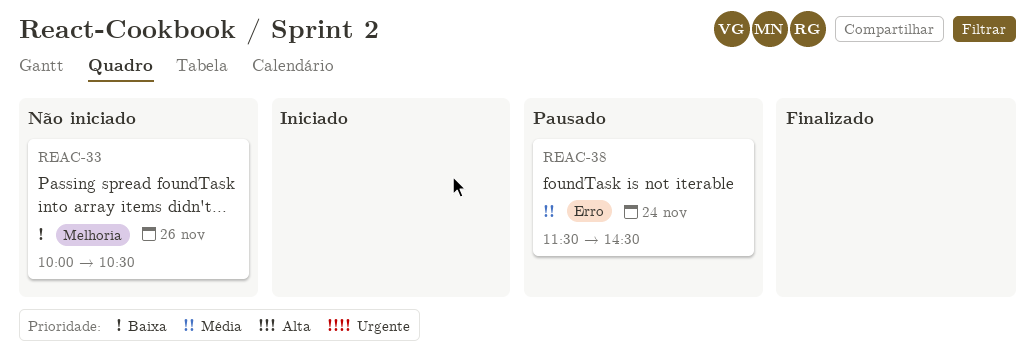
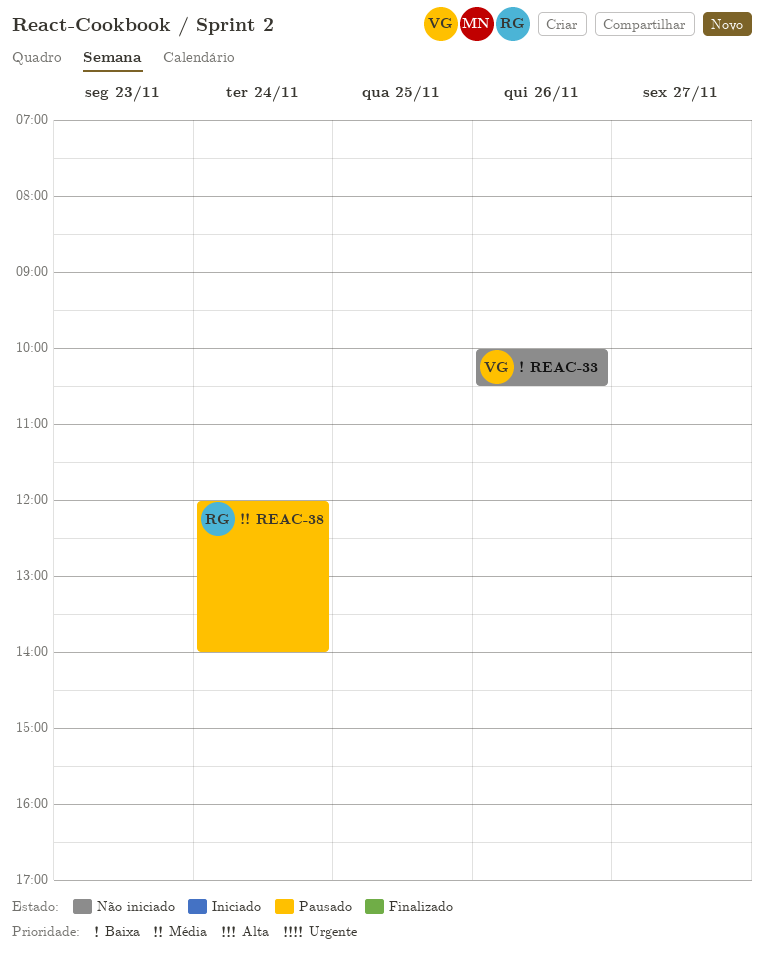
REAC-38, begins: 11:30 -> 12:00
REAC-38, ends: 14:30 -> 14:00

